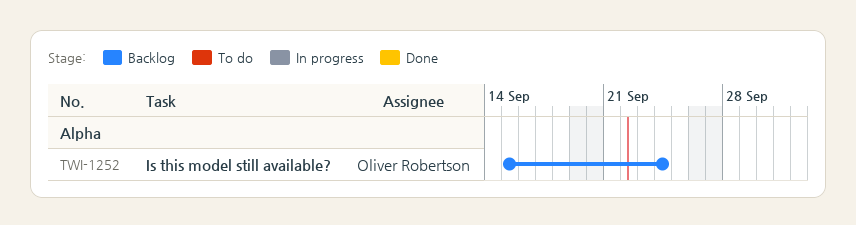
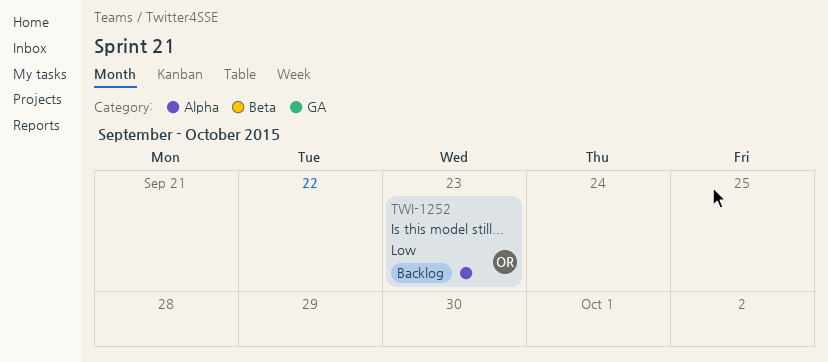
TWI-1252, due: Sep 24 -> Sep 23

